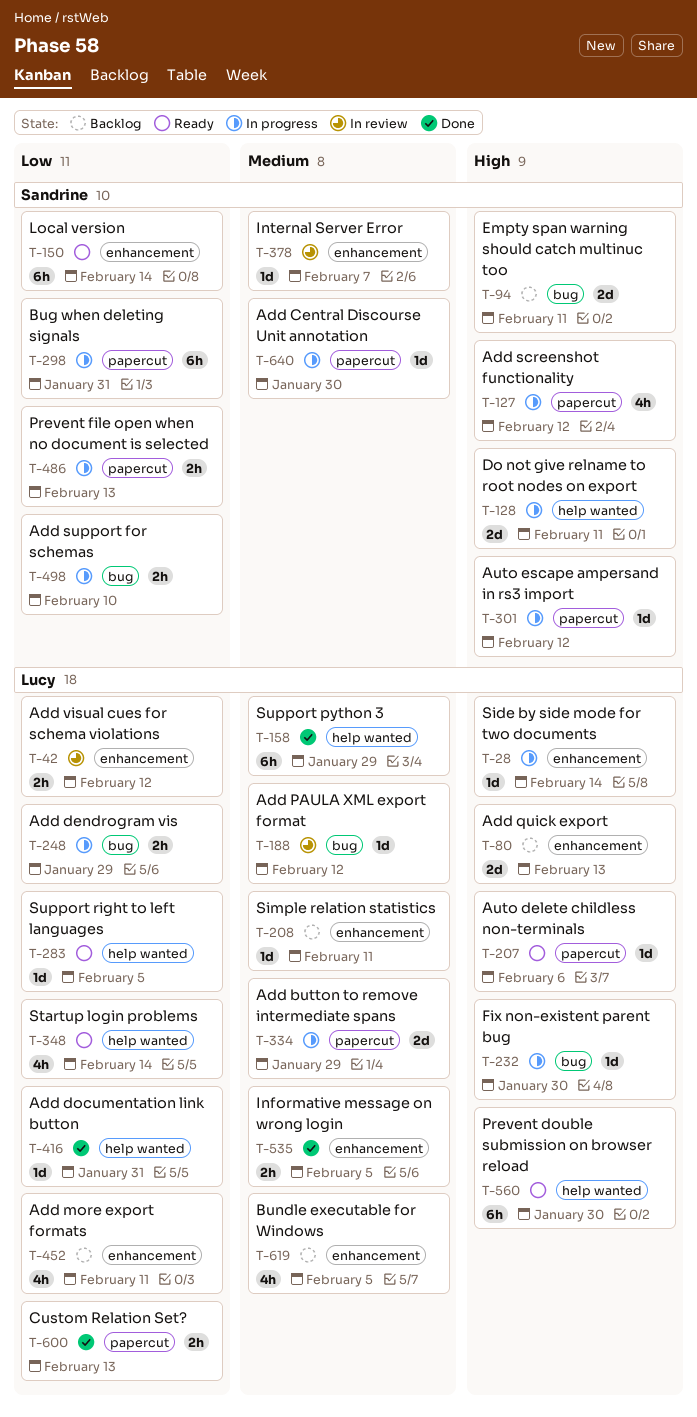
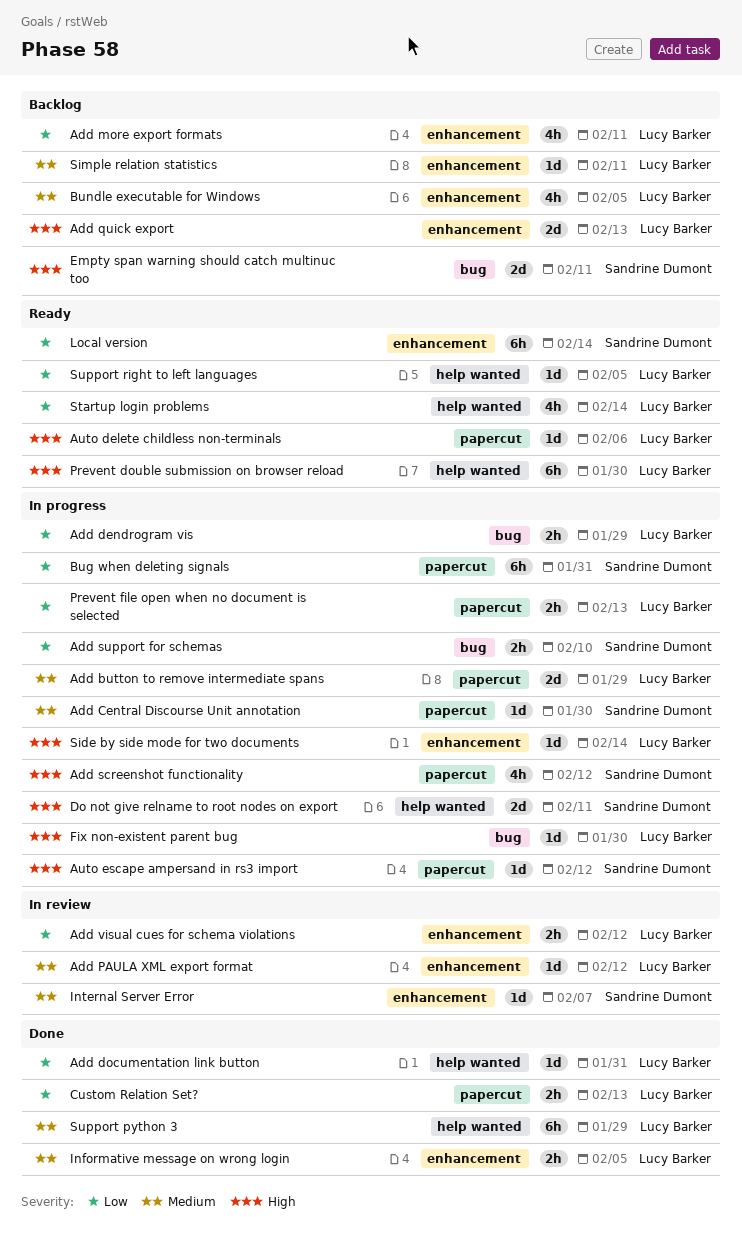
Add PAULA XML export format, label: bug -> enhancement
Prevent file open when no document is selected, owner: Sandrine Dumont -> Lucy Barker

